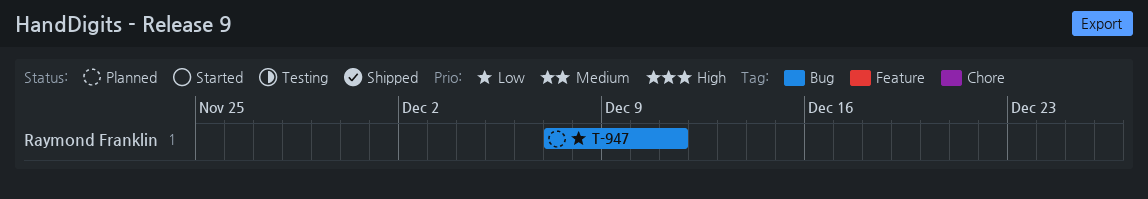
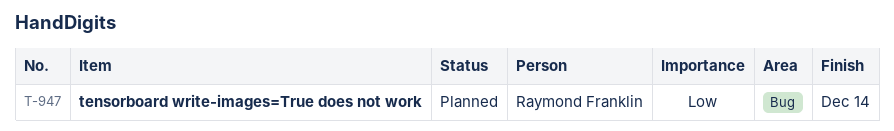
T-947, due: Dec 11 -> Dec 14

